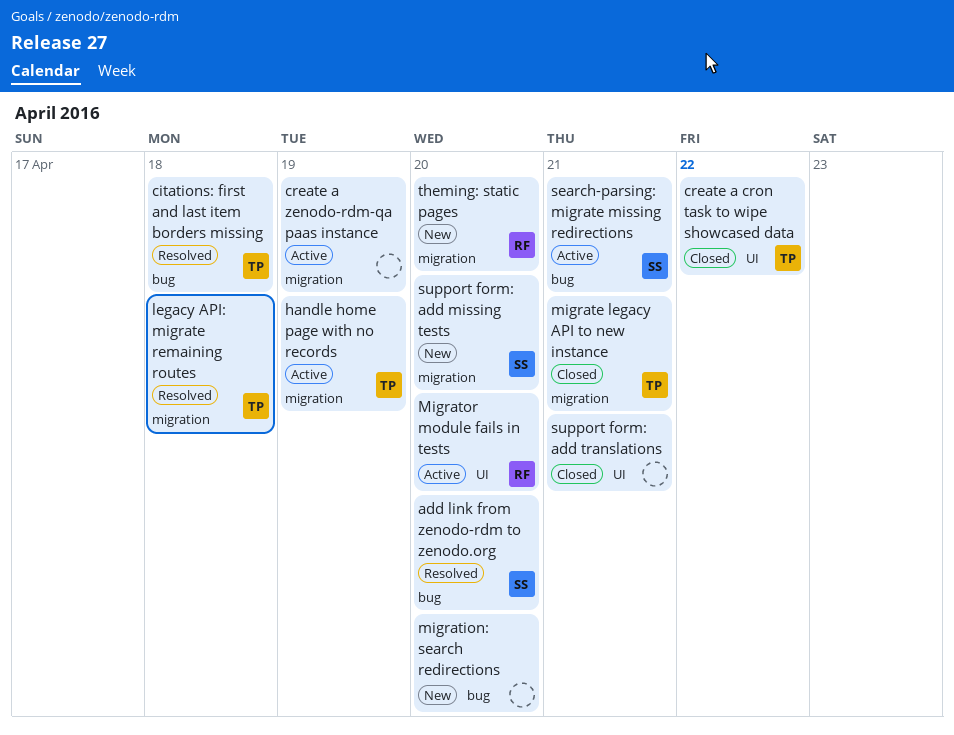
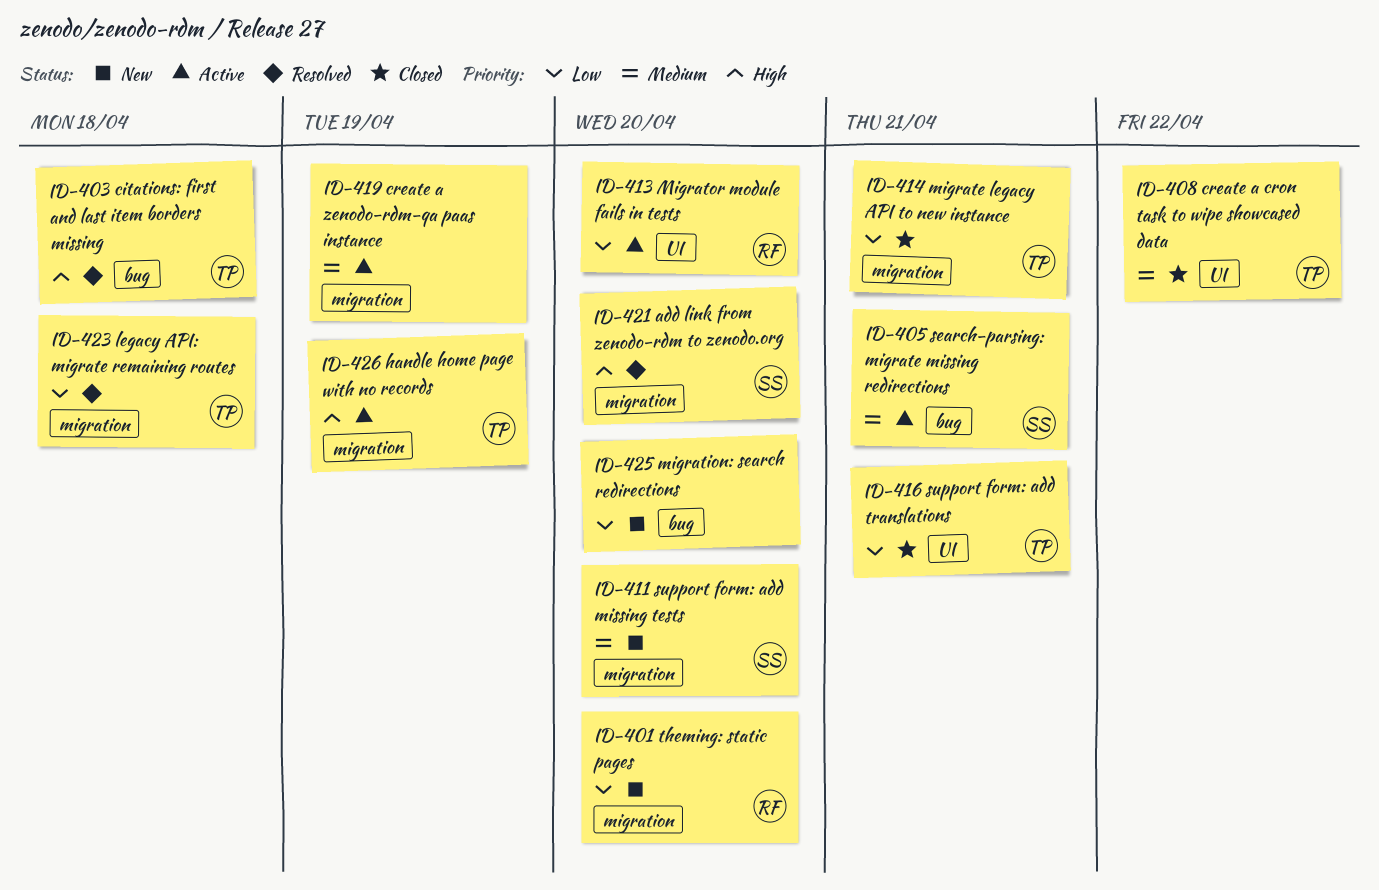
add link from zenodo-rdm to zenodo.org, label: bug -> migration
support form: add translations, owner: none -> TP

